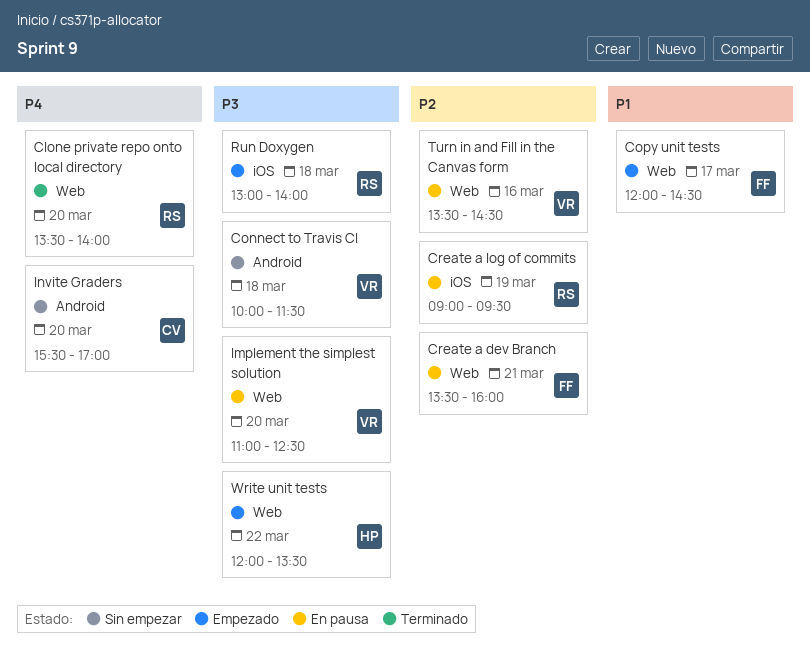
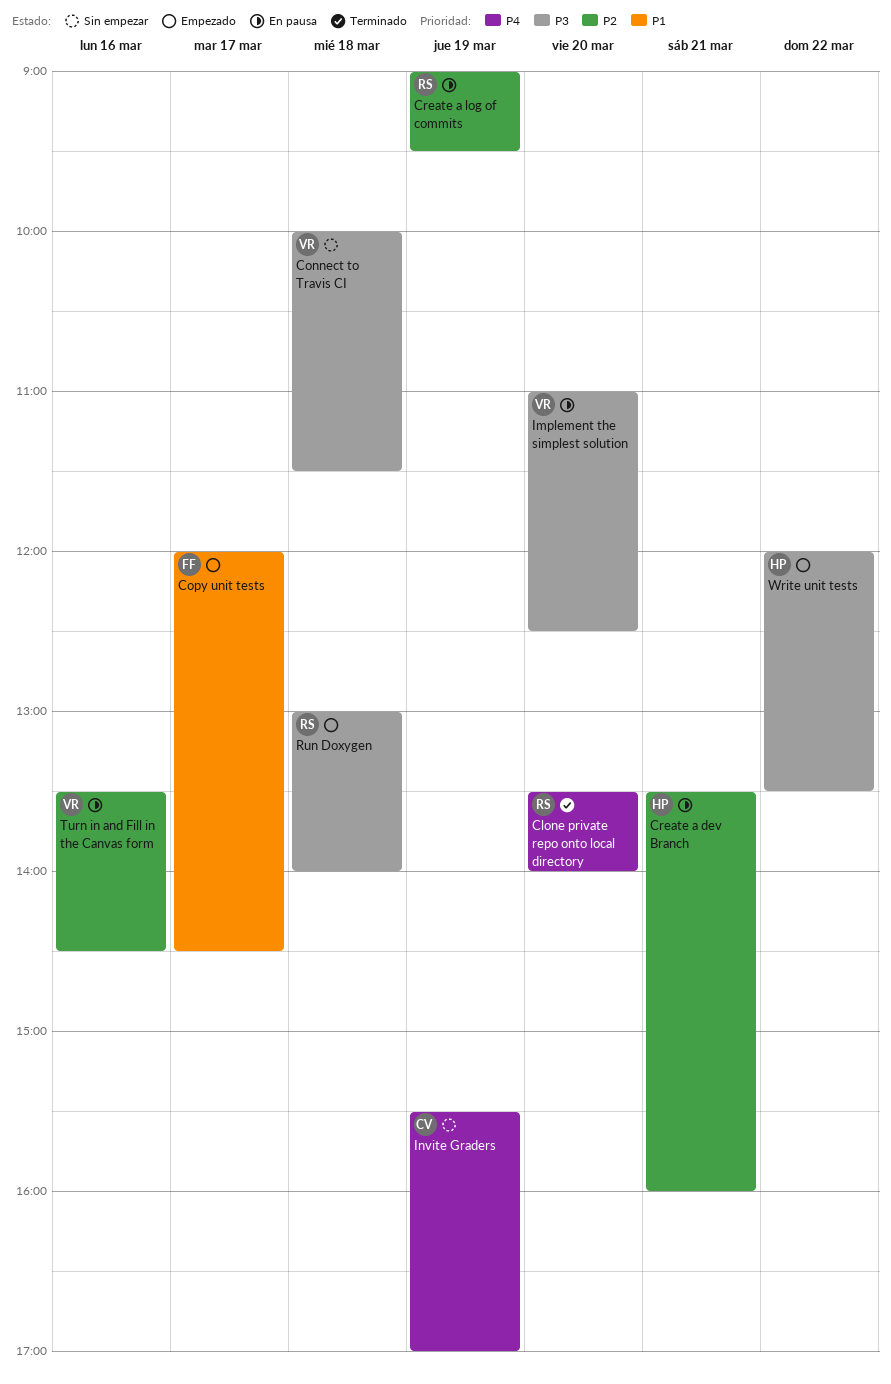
Create a dev Branch, owner: FF -> HP
Invite Graders, day: Mar 20 -> Mar 19

